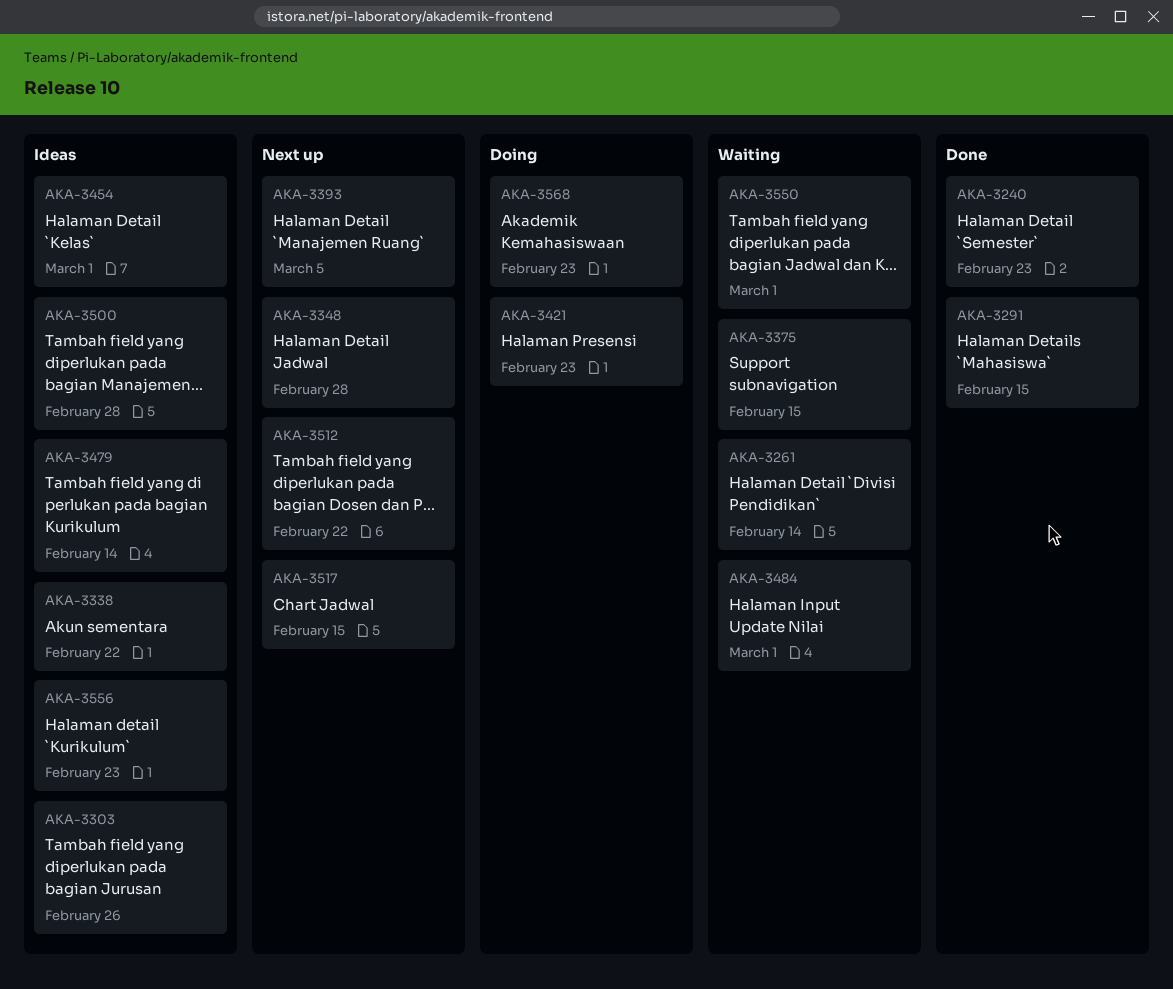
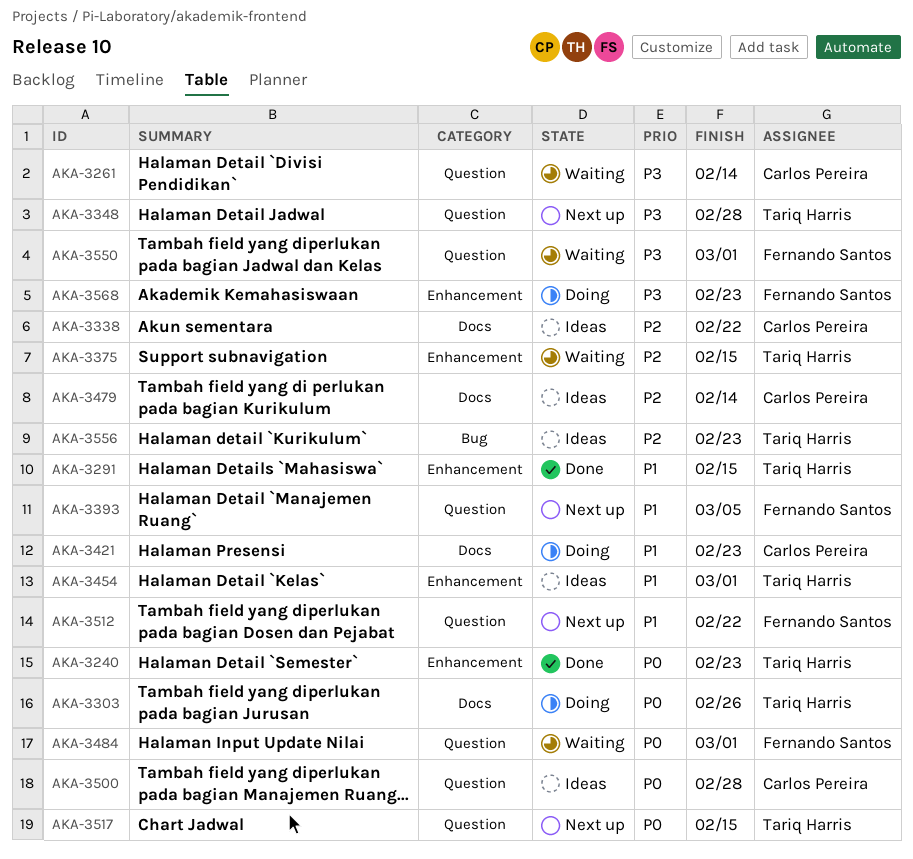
AKA-3303, status: Ideas -> Doing

